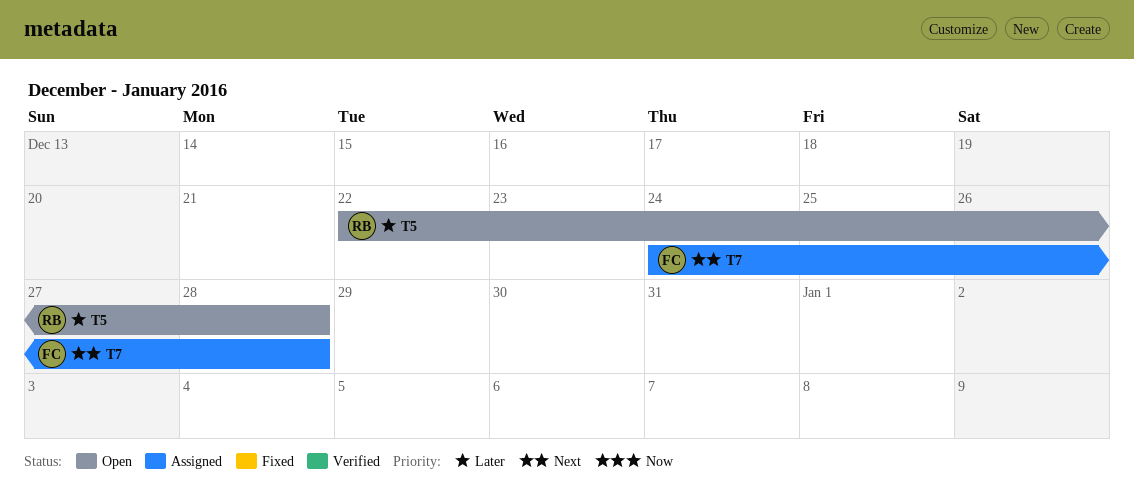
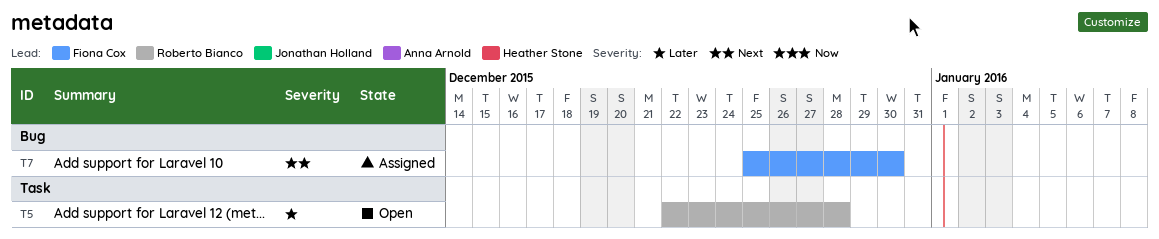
T7, start: Dec 24 -> Dec 25
T7, due: Dec 28 -> Dec 30

